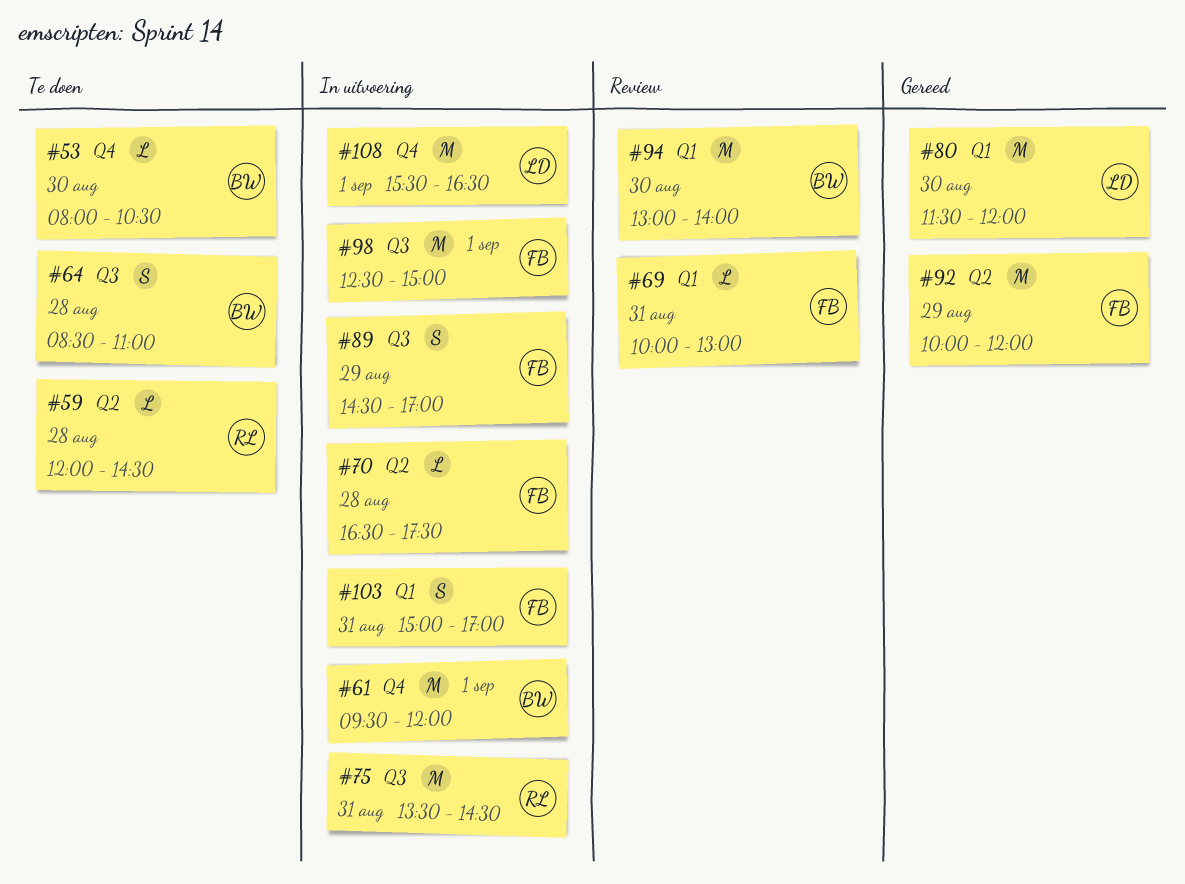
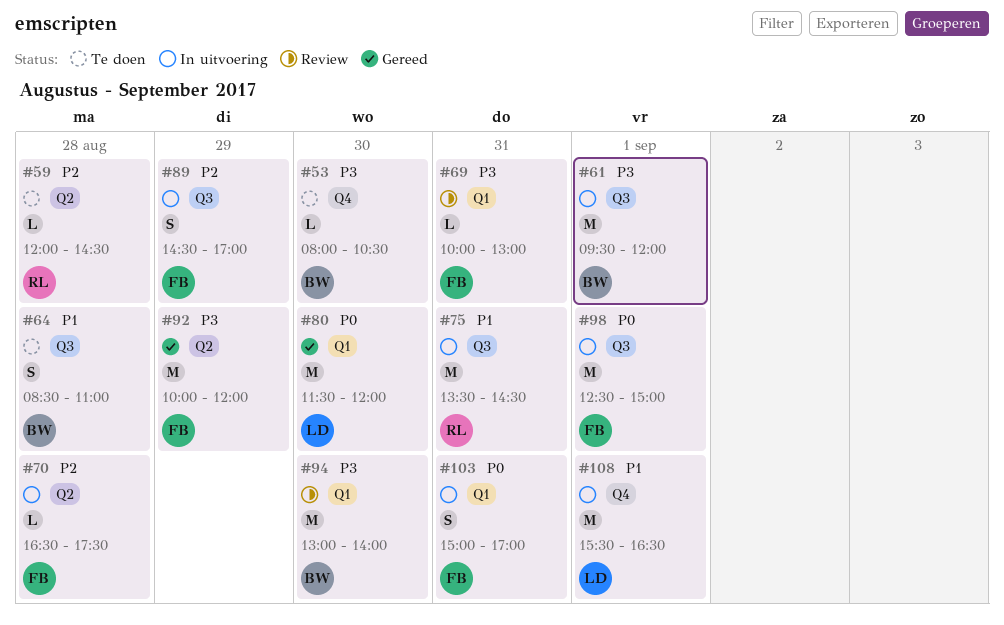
#61, label: Q4 -> Q3

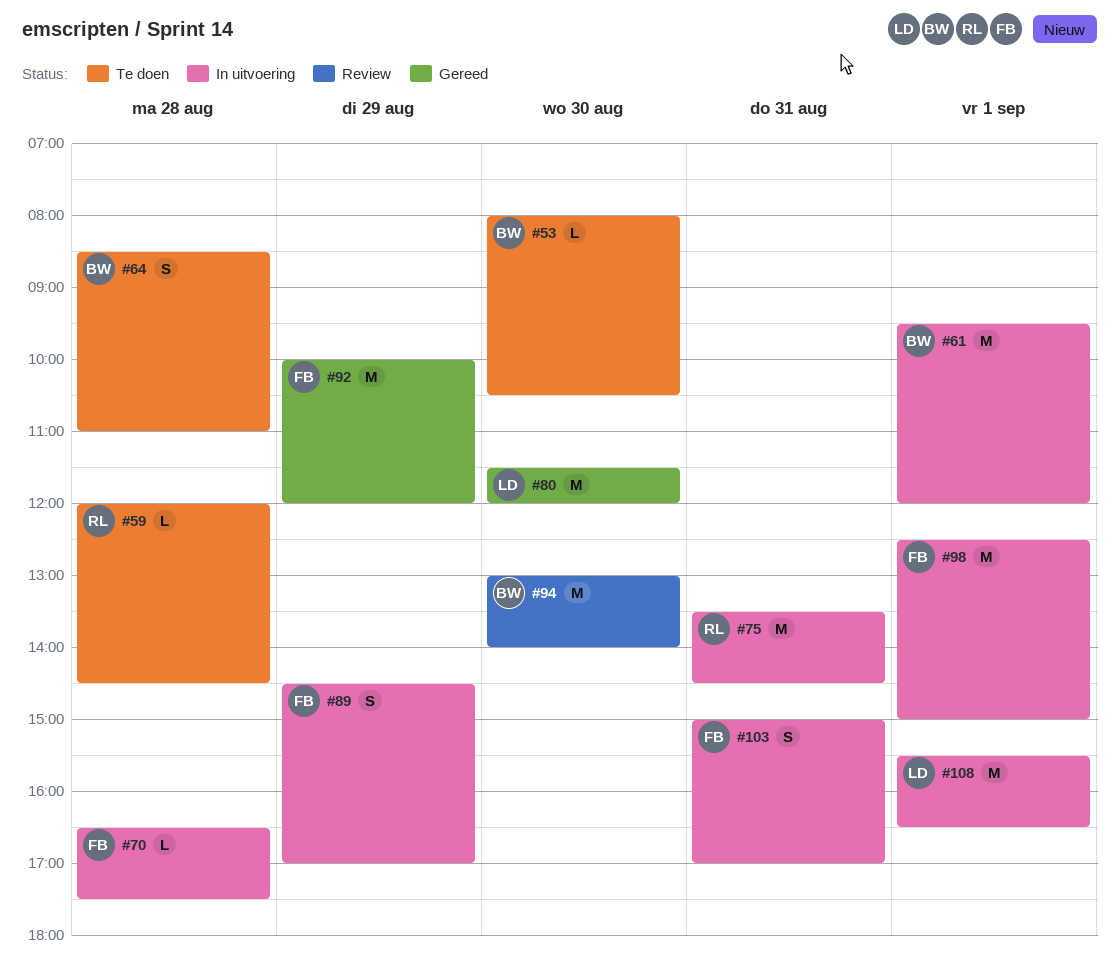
#69: present -> none

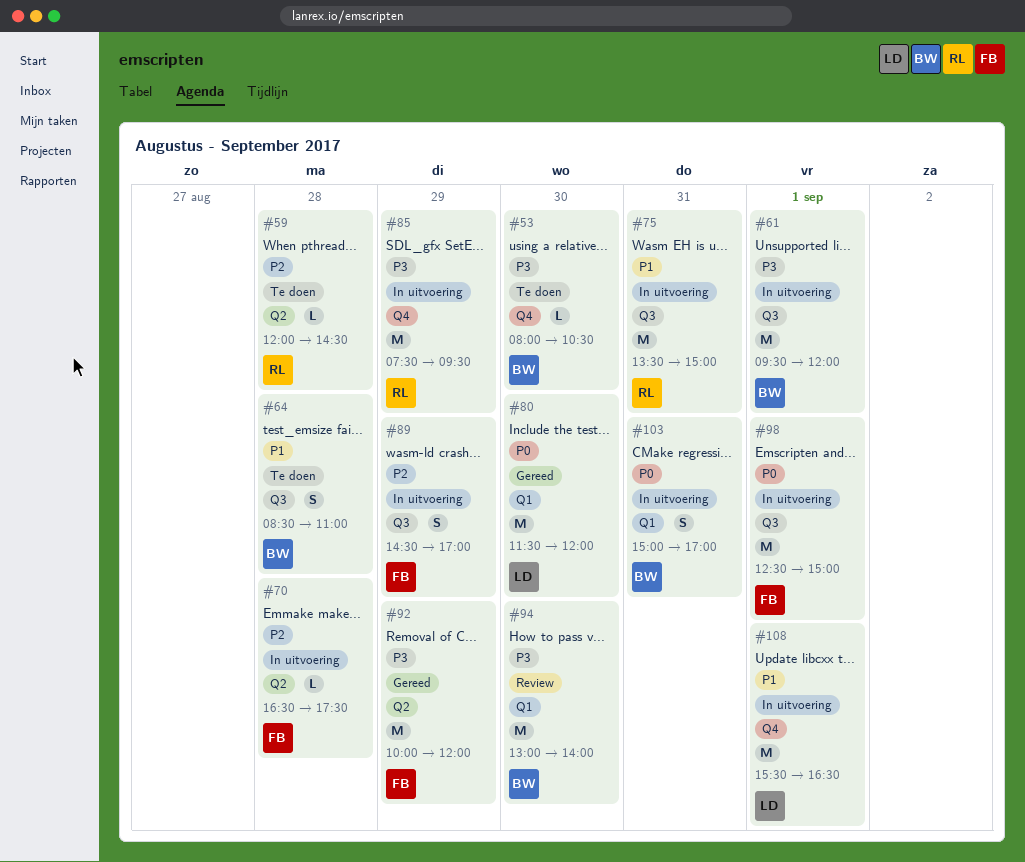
#75, ends: 14:30 -> 15:00
#85: none -> present
#103, owner: FB -> BW

